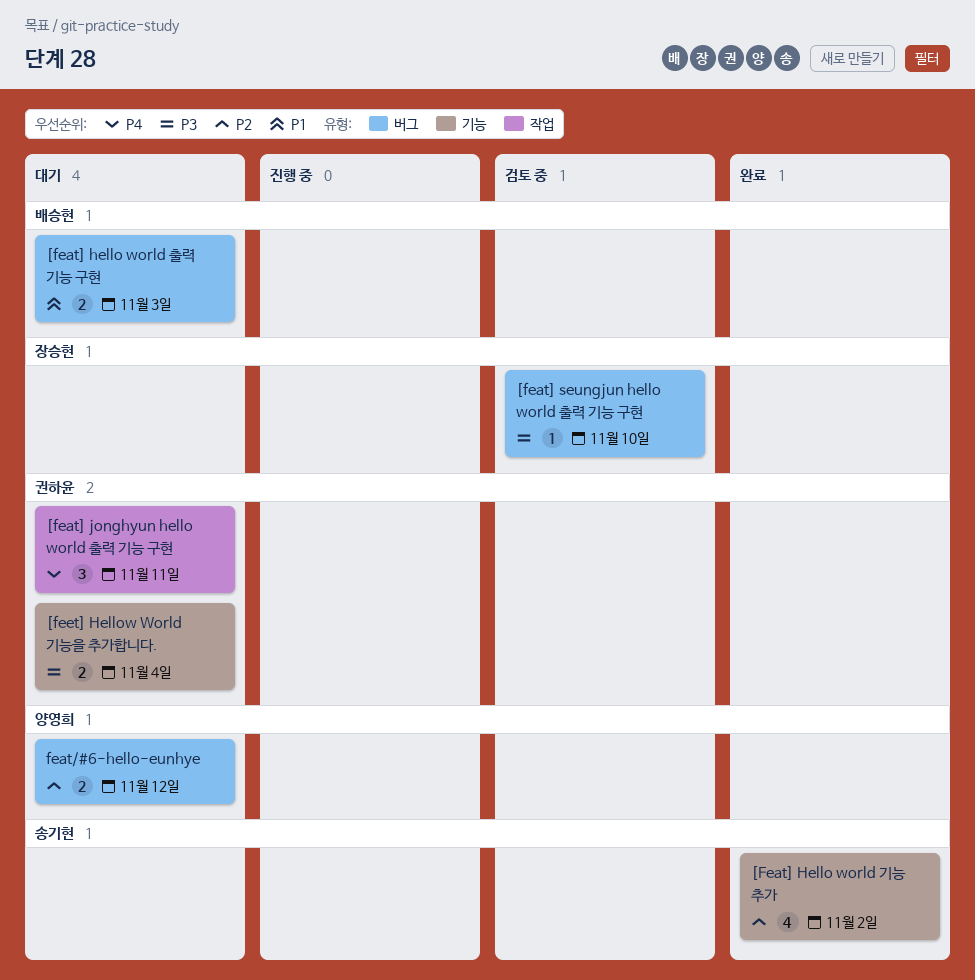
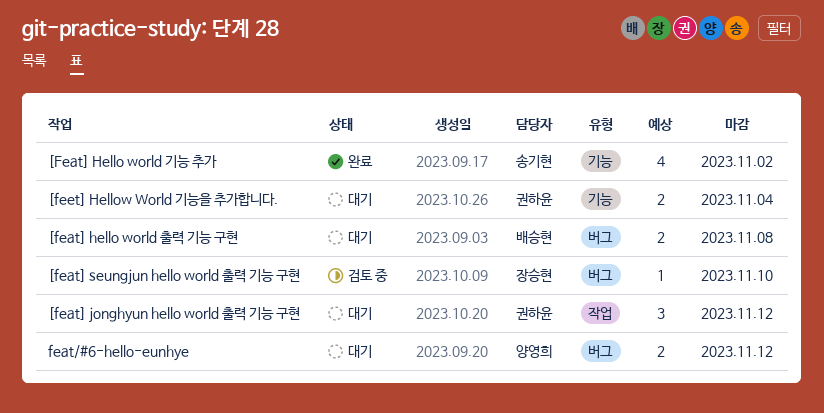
[feat] hello world 출력 기능 구현, due: Nov 3 -> Nov 8
[feat] jonghyun hello world 출력 기능 구현, due: Nov 11 -> Nov 12

